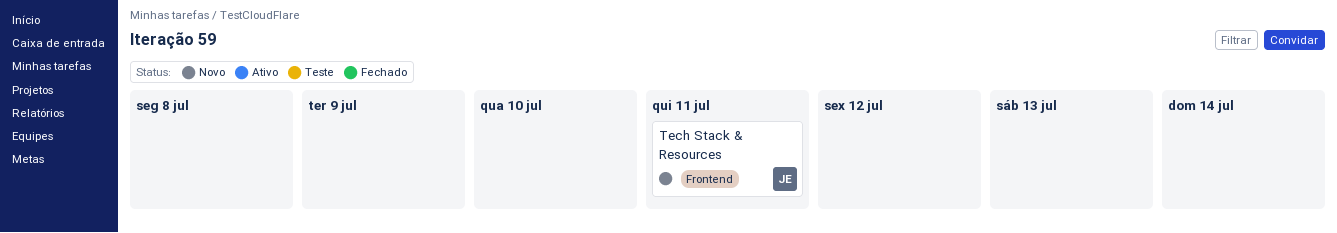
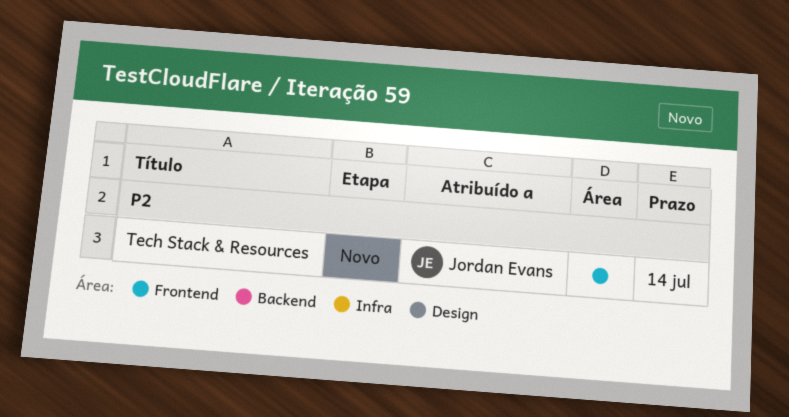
Tech Stack & Resources, due: Jul 11 -> Jul 14

